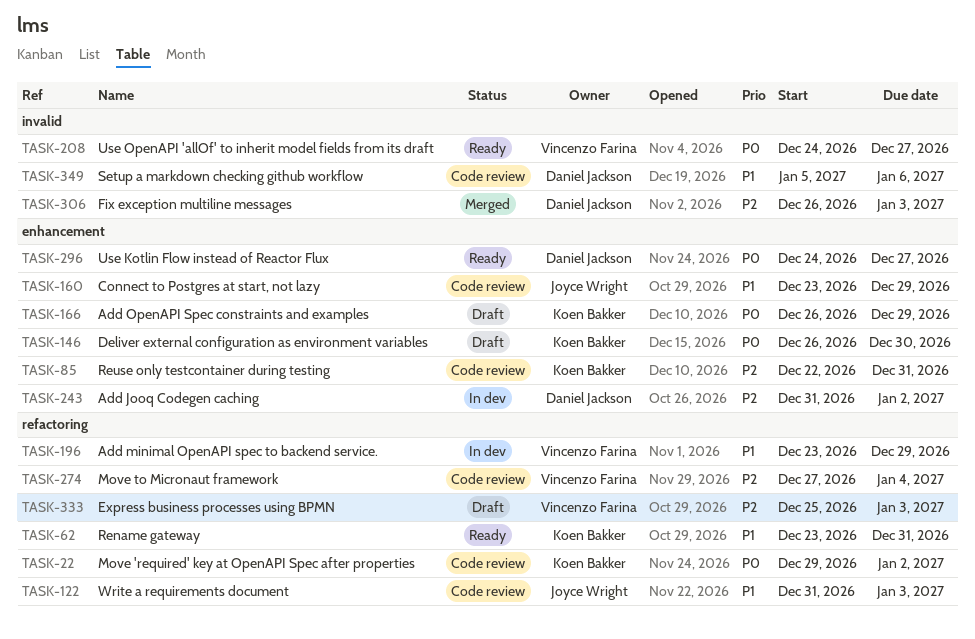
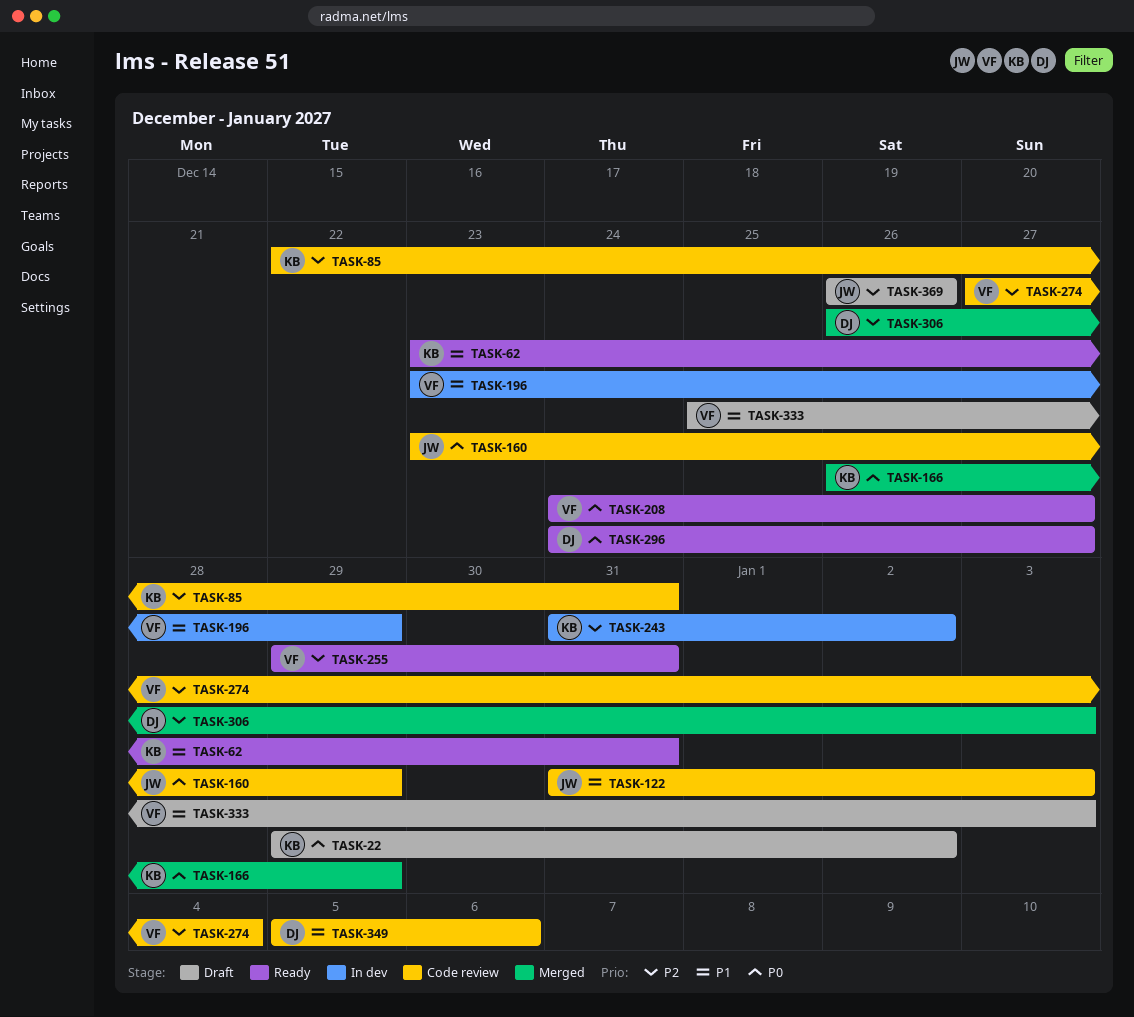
TASK-22, status: Code review -> Draft
TASK-146: present -> none
TASK-160, priority: P1 -> P0
TASK-166, status: Draft -> Merged
TASK-243, owner: Daniel Jackson -> Koen Bakker
TASK-255: none -> present
TASK-333, priority: P2 -> P1
TASK-369: none -> present

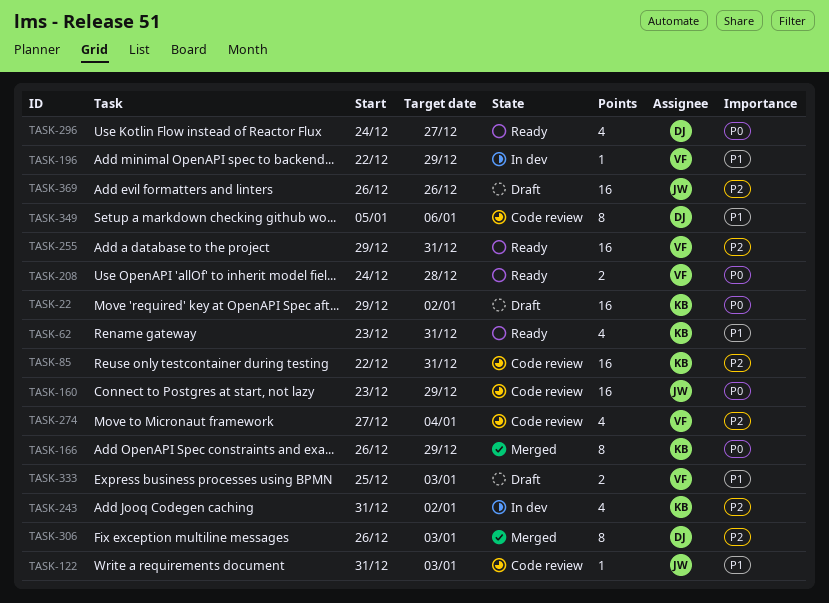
TASK-196, start: Dec 23 -> Dec 22
TASK-208, due: Dec 27 -> Dec 28

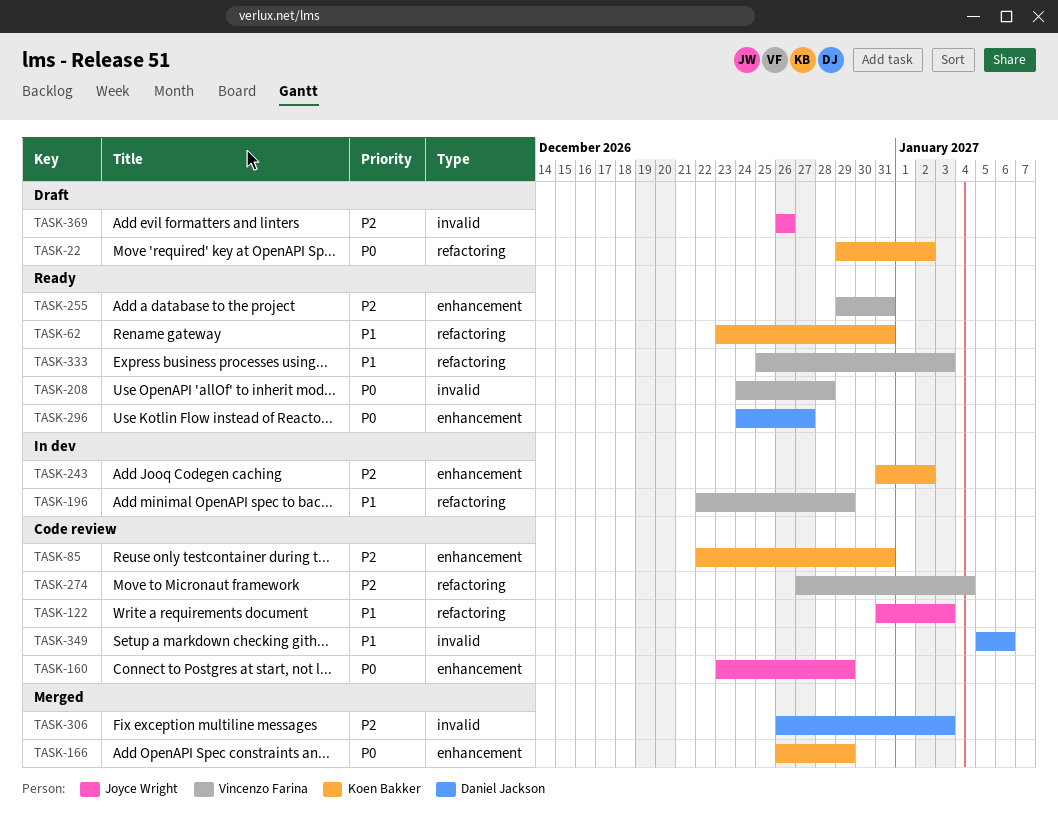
TASK-333, status: Draft -> Ready

